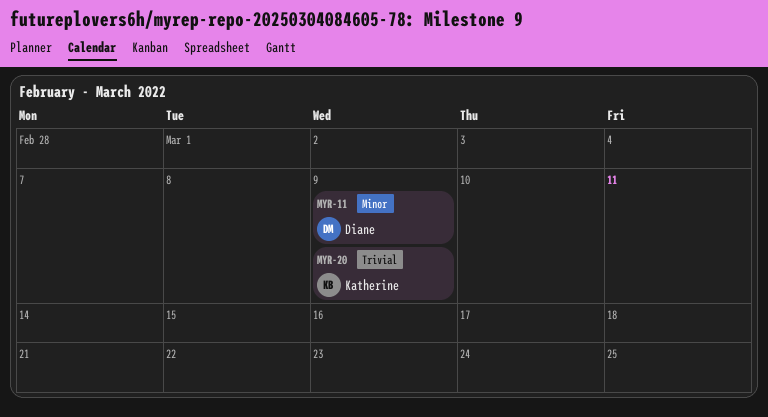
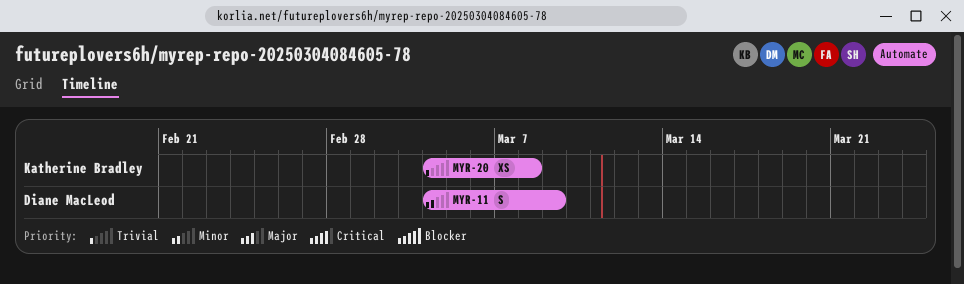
MYR-20, due: Mar 9 -> Mar 8

